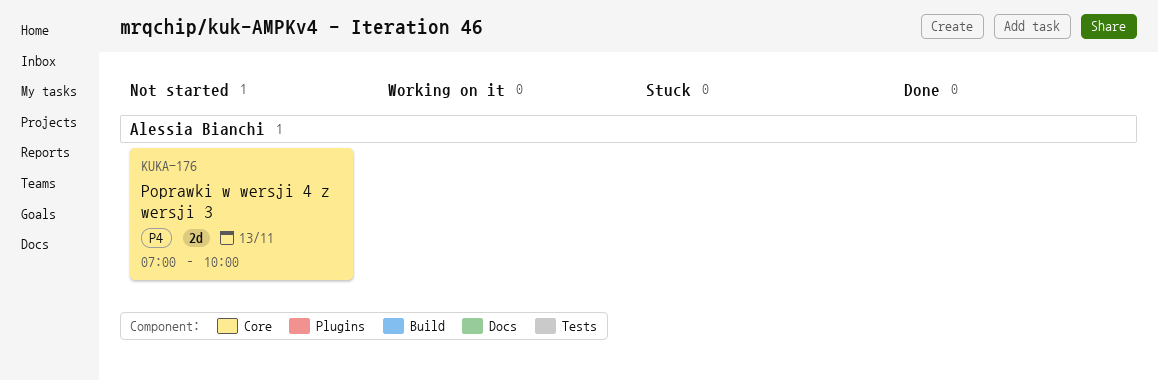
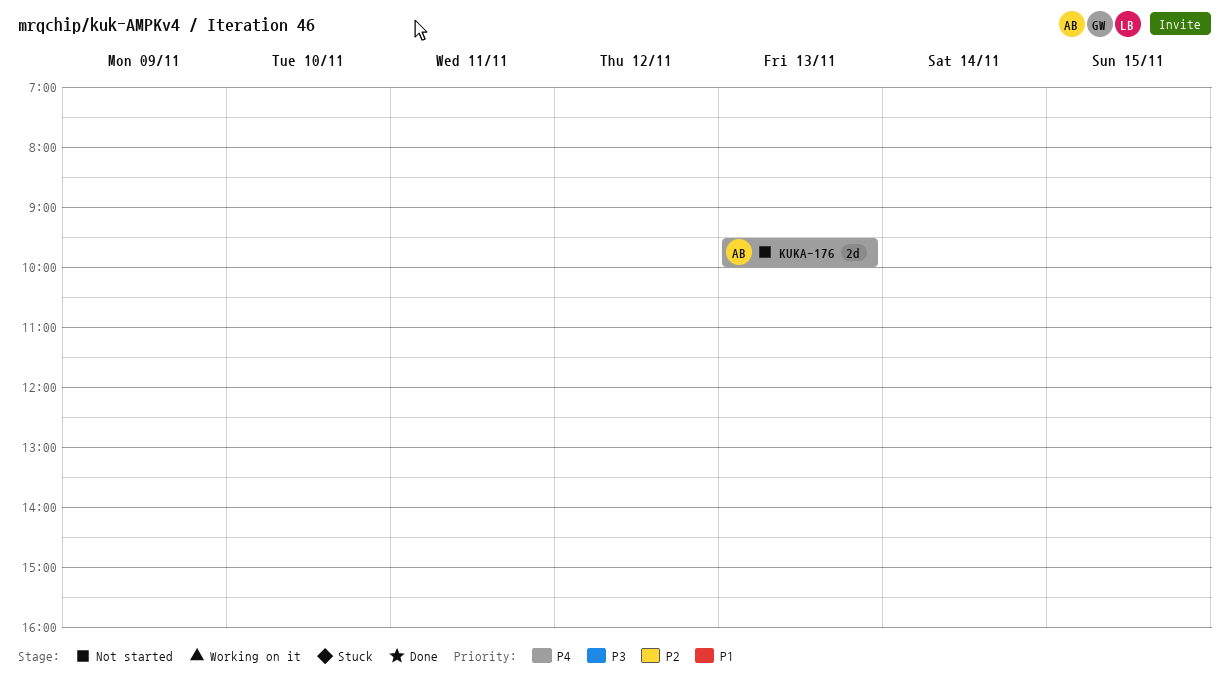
KUKA-176, begins: 07:00 -> 09:30

